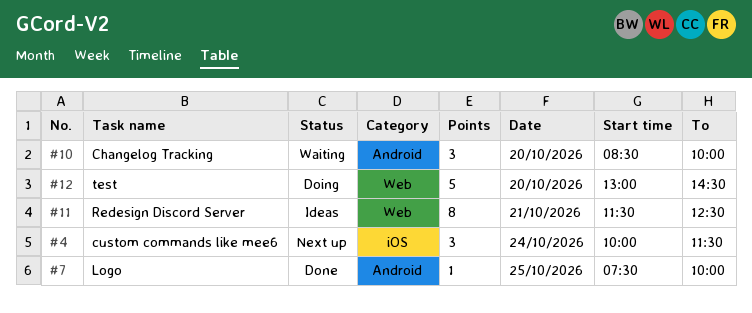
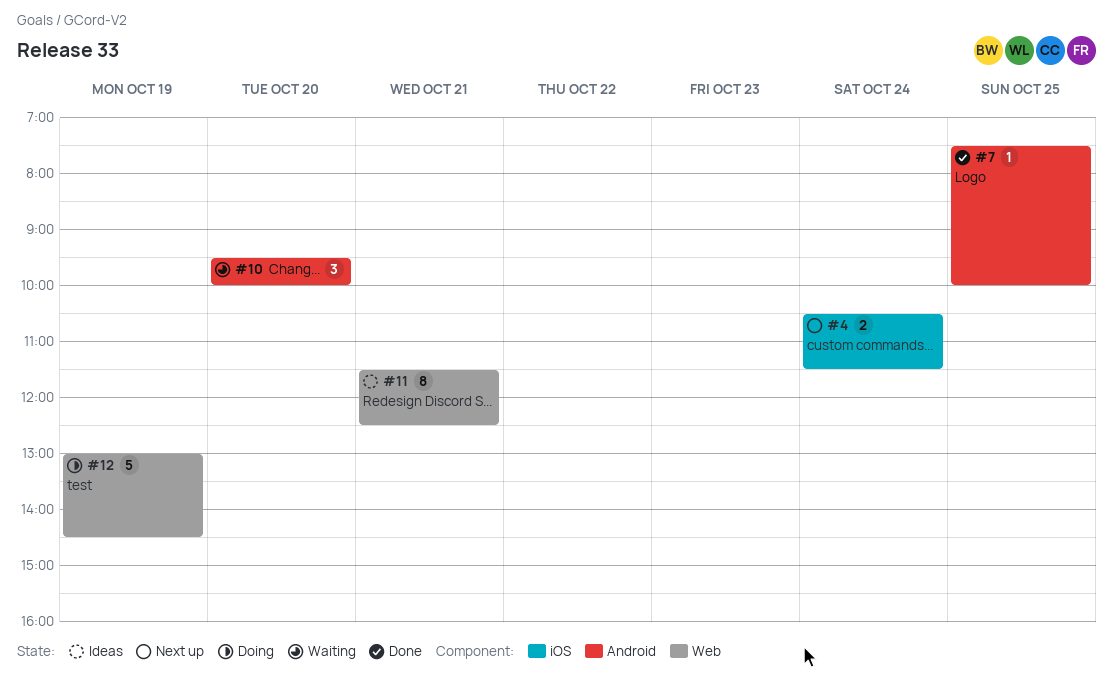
#4, estimate: 3 -> 2
#4, begins: 10:00 -> 10:30
#10, begins: 08:30 -> 09:30
#12, day: Oct 20 -> Oct 19

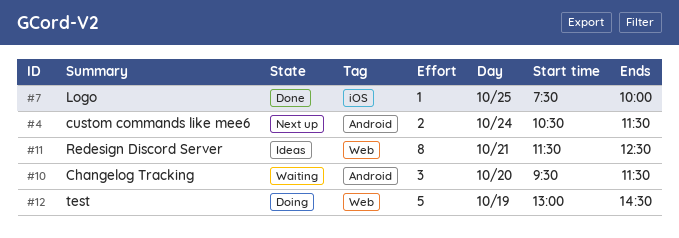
#4, label: iOS -> Android
#7, label: Android -> iOS
#10, ends: 10:00 -> 11:30

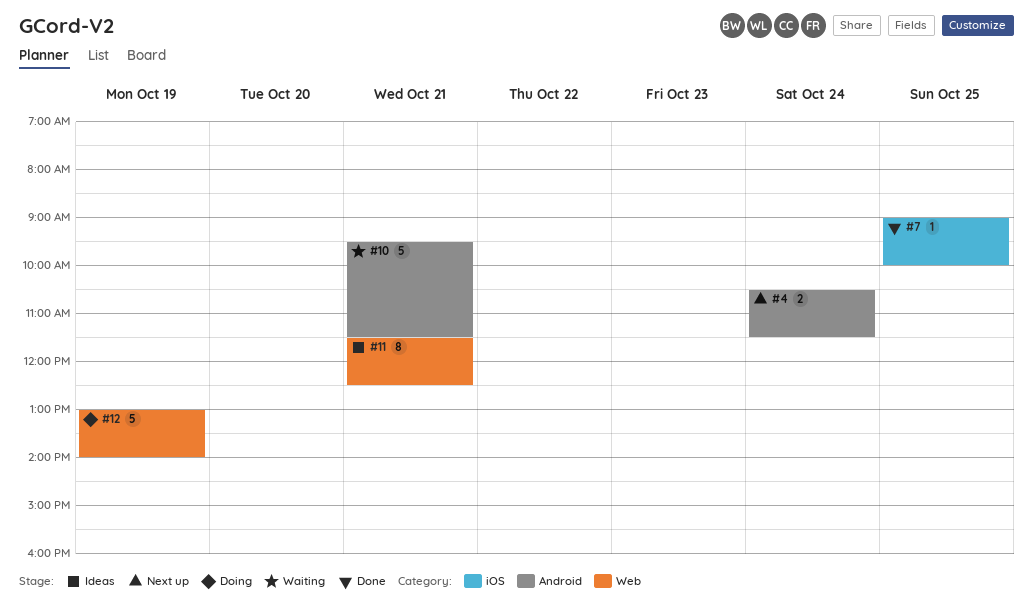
#7, begins: 07:30 -> 09:00
#10, estimate: 3 -> 5
#10, day: Oct 20 -> Oct 21
#12, ends: 14:30 -> 14:00

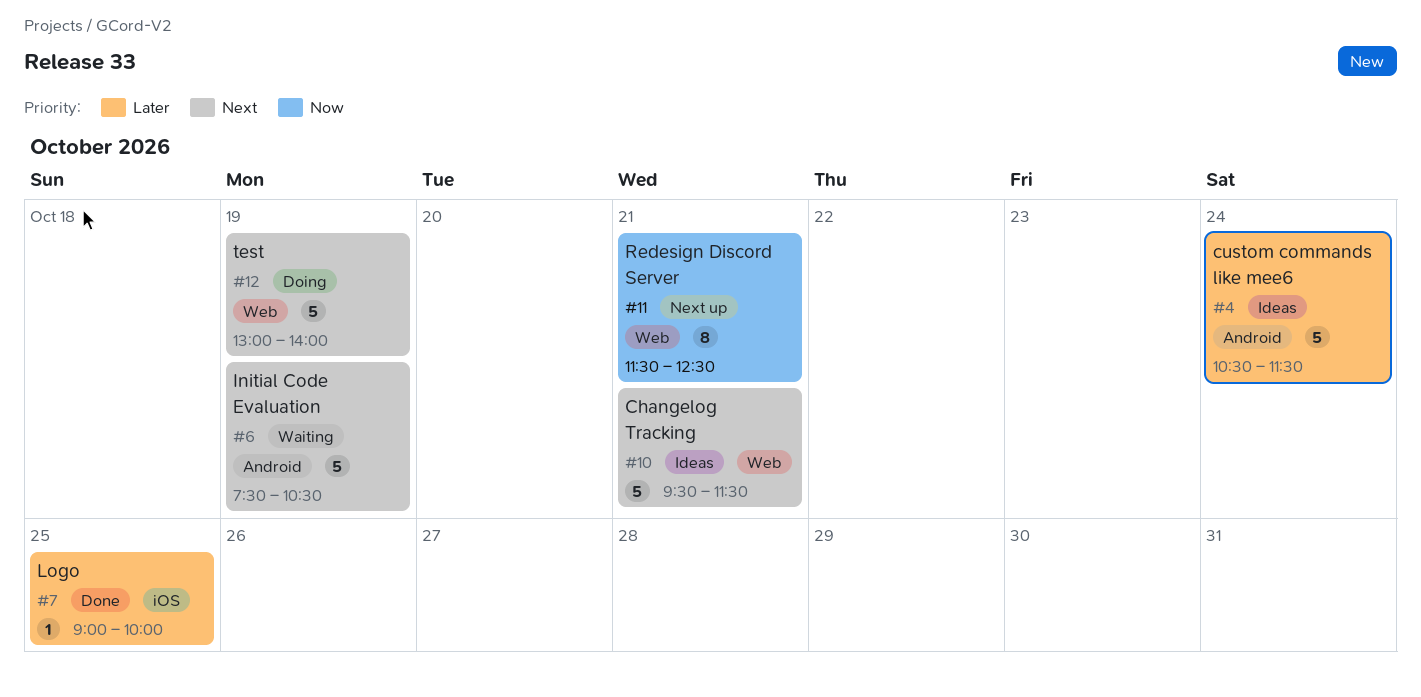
#4, status: Next up -> Ideas
#4, estimate: 2 -> 5
#6: none -> present
#10, status: Waiting -> Ideas
#10, label: Android -> Web
#11, status: Ideas -> Next up

